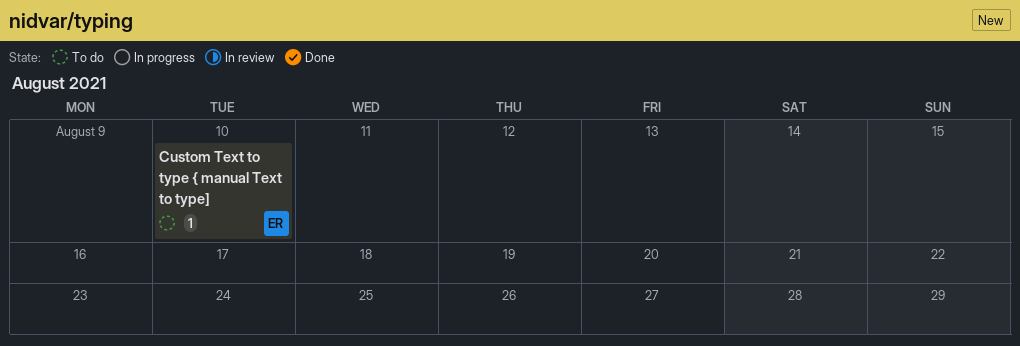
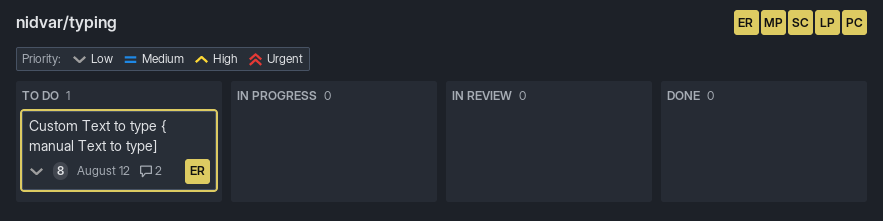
Custom Text to type { manual Text to type], estimate: 1 -> 8
Custom Text to type { manual Text to type], due: Aug 10 -> Aug 12

